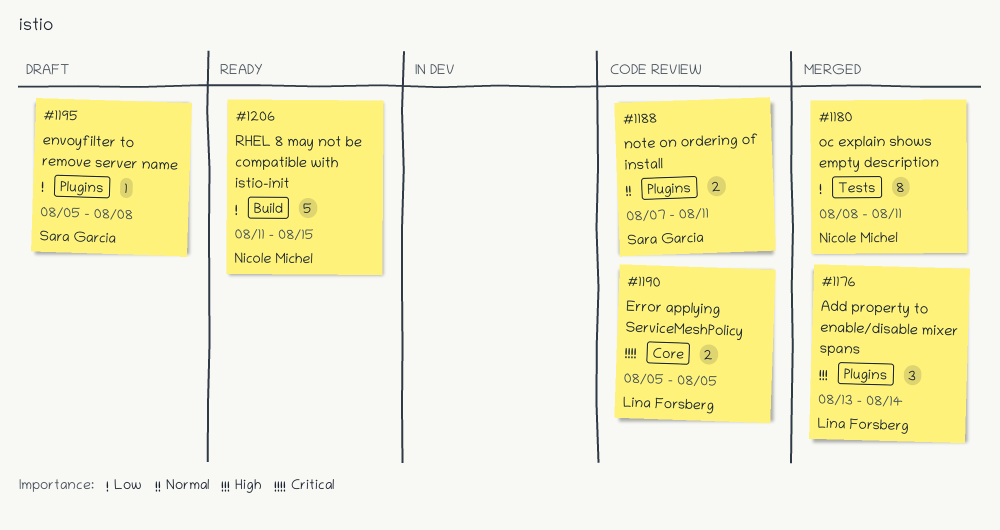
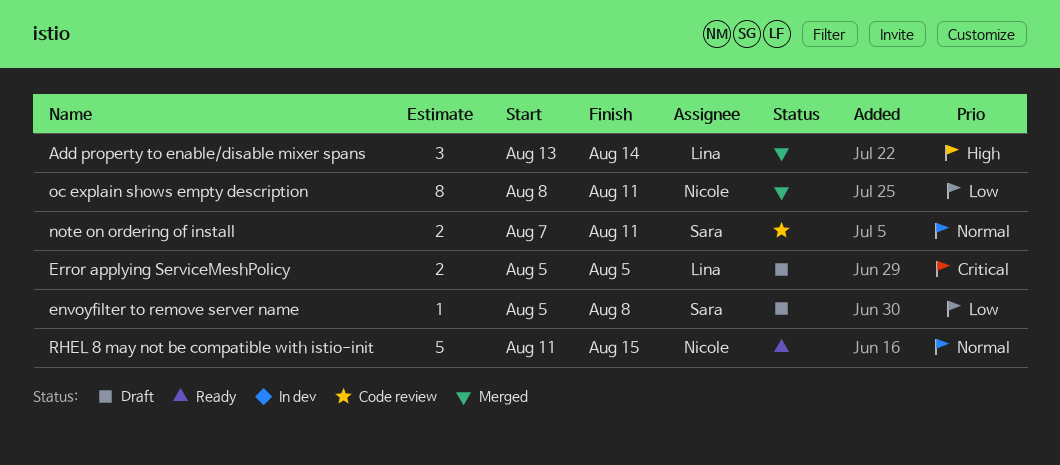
Error applying ServiceMeshPolicy, status: Code review -> Draft
RHEL 8 may not be compatible with istio-init, priority: Low -> Normal

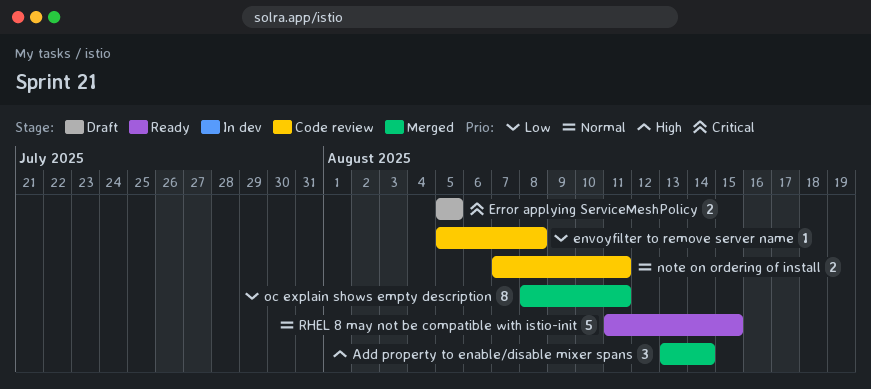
envoyfilter to remove server name, status: Draft -> Code review

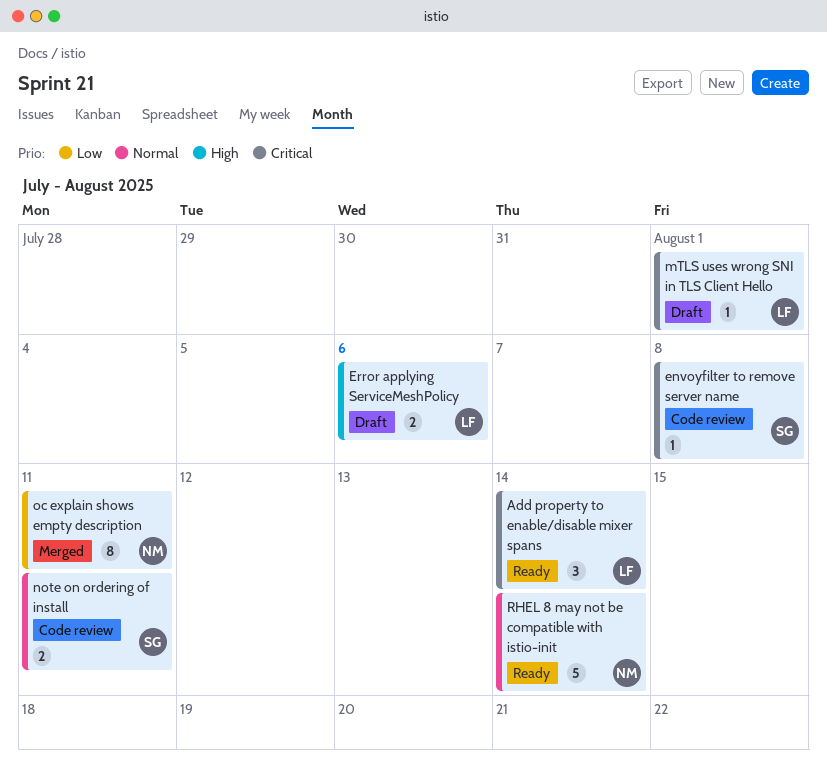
Add property to enable/disable mixer spans, status: Merged -> Ready
Add property to enable/disable mixer spans, priority: High -> Critical
envoyfilter to remove server name, priority: Low -> Critical
Error applying ServiceMeshPolicy, priority: Critical -> High
Error applying ServiceMeshPolicy, due: Aug 5 -> Aug 6
mTLS uses wrong SNI in TLS Client Hello: none -> present
RHEL 8 may not be compatible with istio-init, due: Aug 15 -> Aug 14

